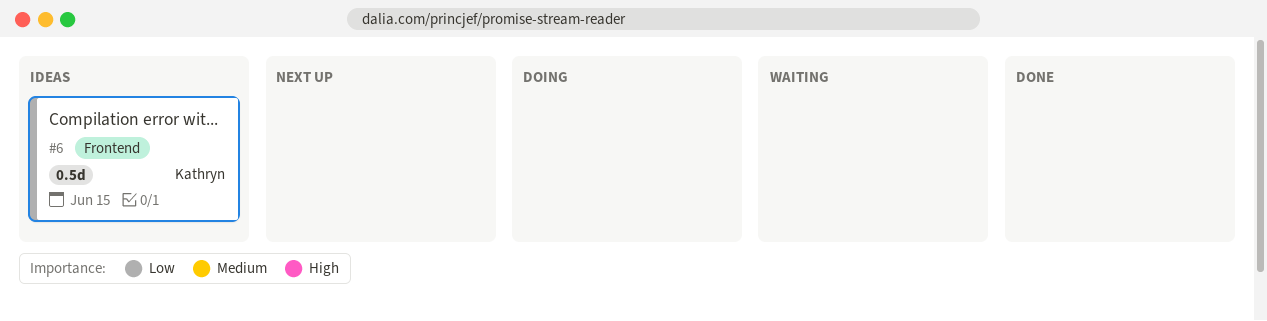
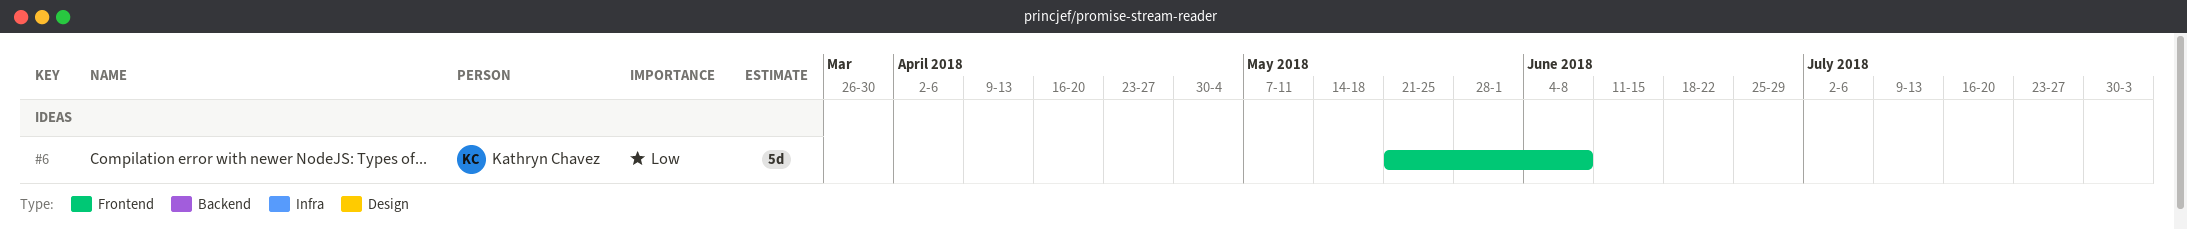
#6, estimate: 0.5d -> 5d
#6, due: Jun 15 -> Jun 8

